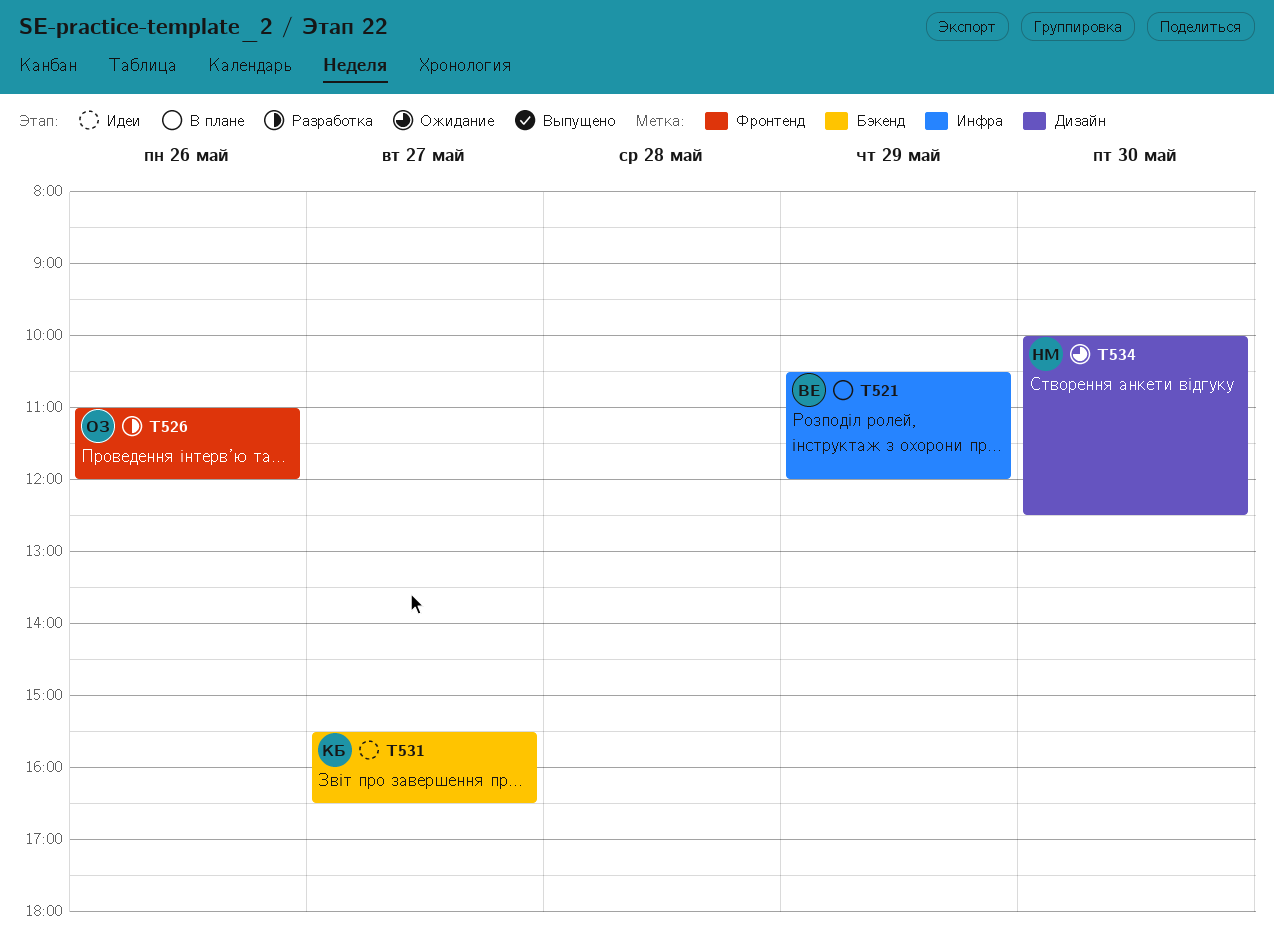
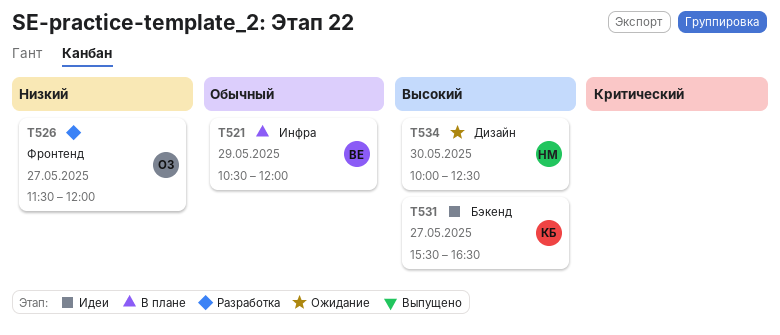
T526, day: May 26 -> May 27
T526, begins: 11:00 -> 11:30

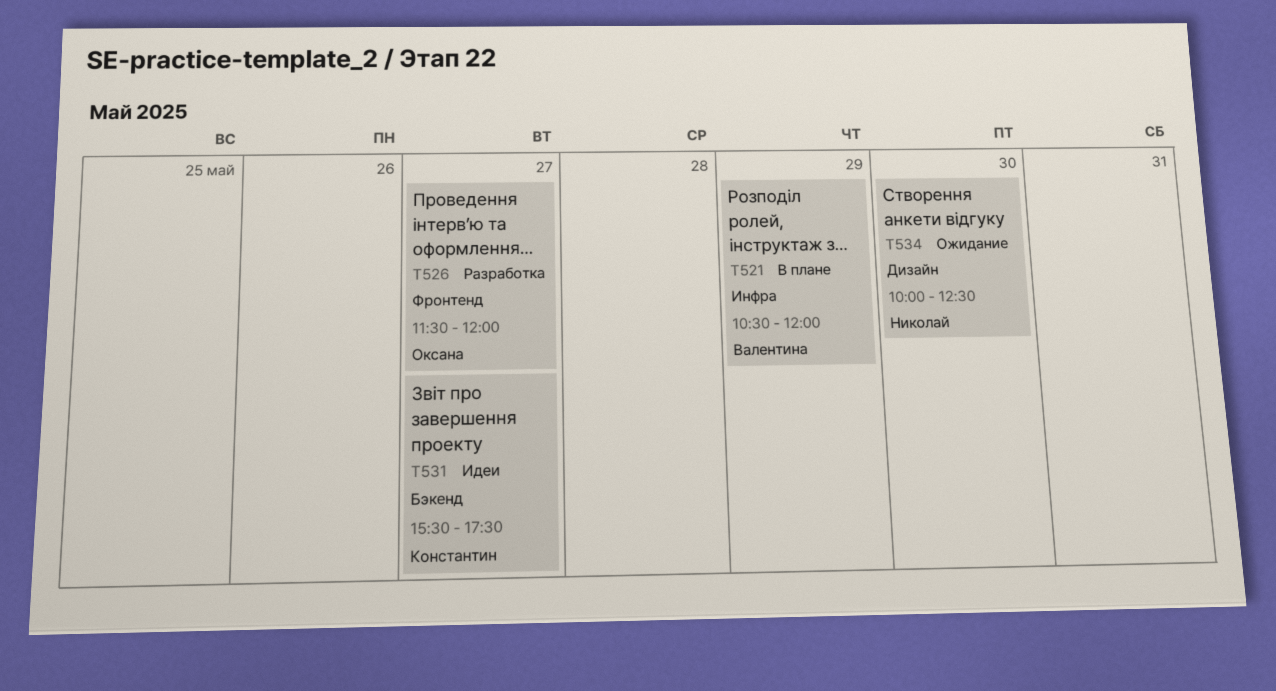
T531, ends: 16:30 -> 17:30

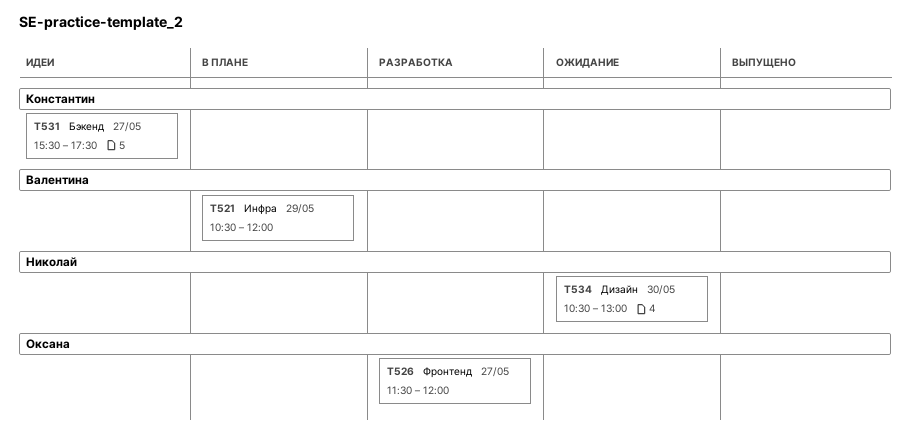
T534, begins: 10:00 -> 10:30
T534, ends: 12:30 -> 13:00

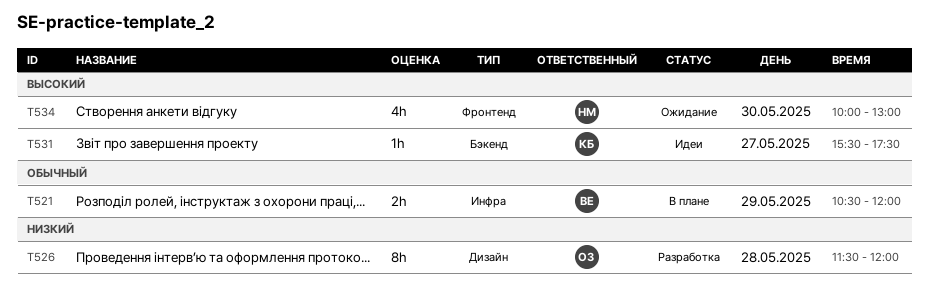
T526, label: Фронтенд -> Дизайн
T526, day: May 27 -> May 28
T534, label: Дизайн -> Фронтенд
T534, begins: 10:30 -> 10:00

